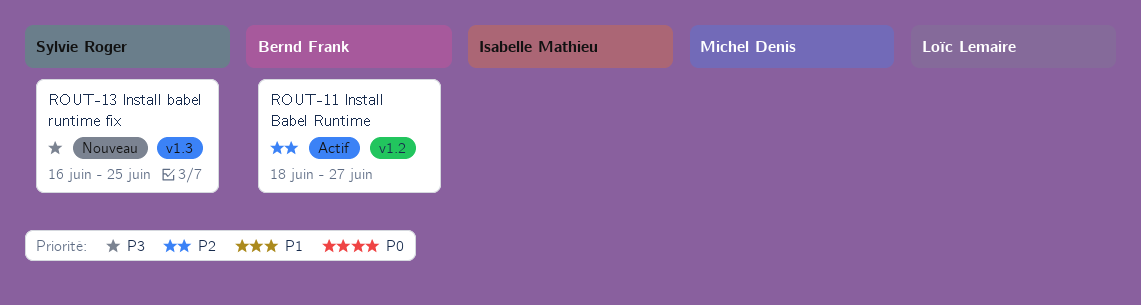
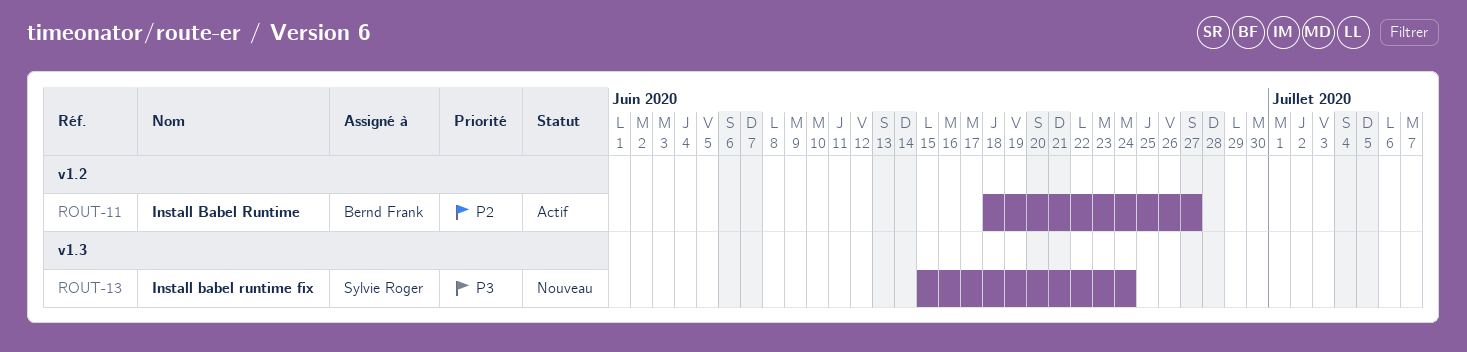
ROUT-13, start: Jun 16 -> Jun 15
ROUT-13, due: Jun 25 -> Jun 24

